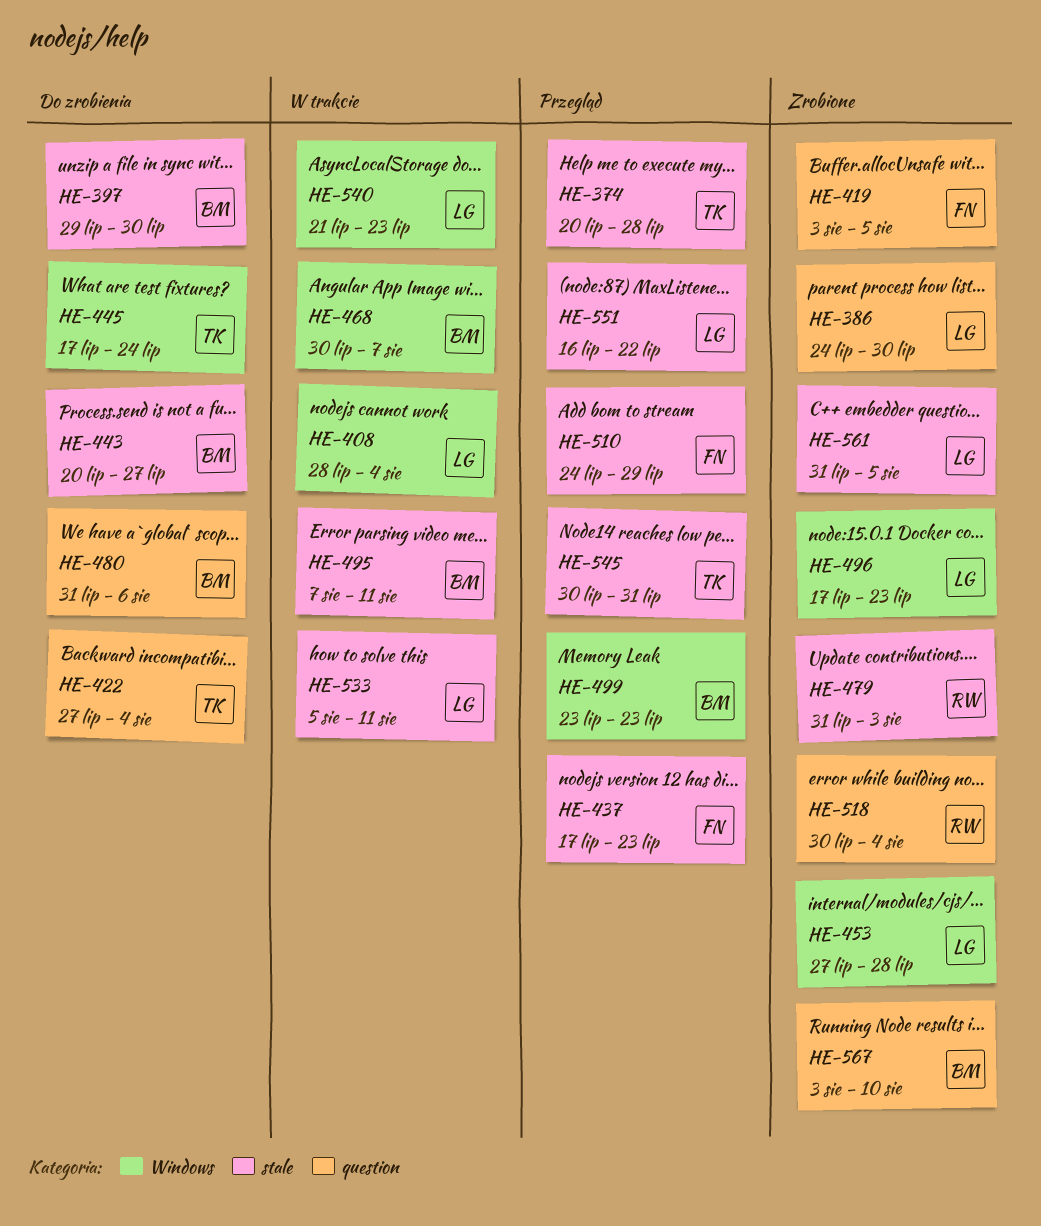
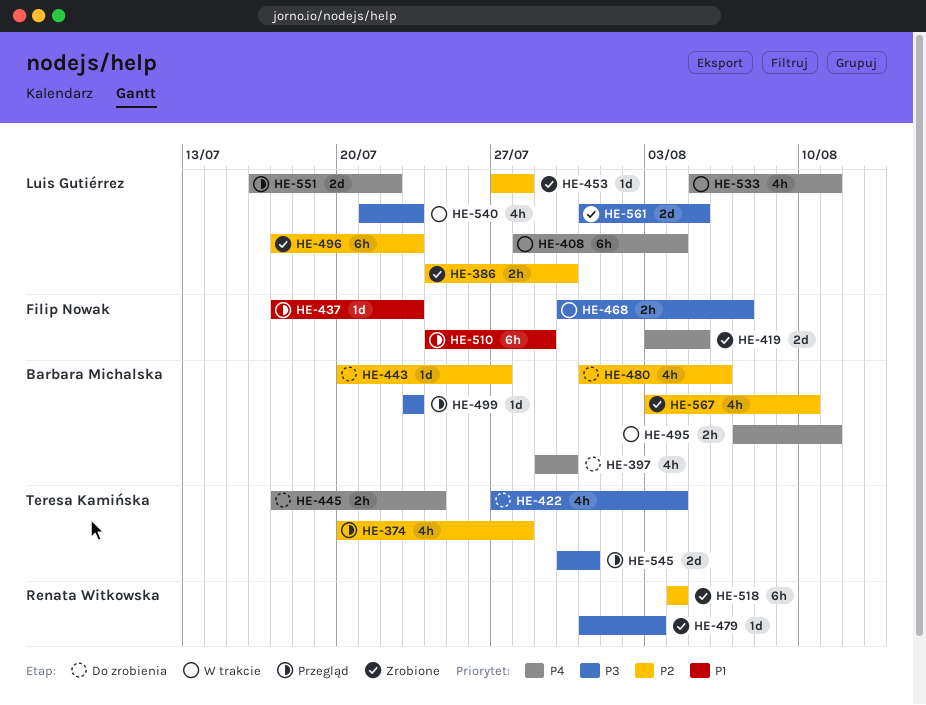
HE-468, owner: Barbara Michalska -> Filip Nowak
HE-518, start: Jul 30 -> Aug 4

